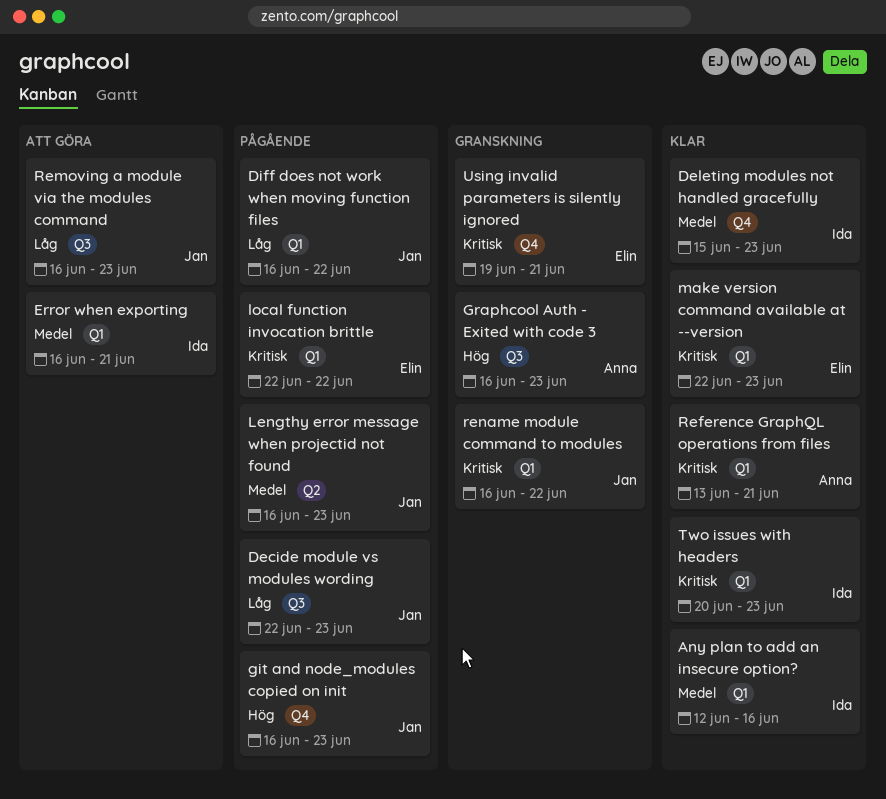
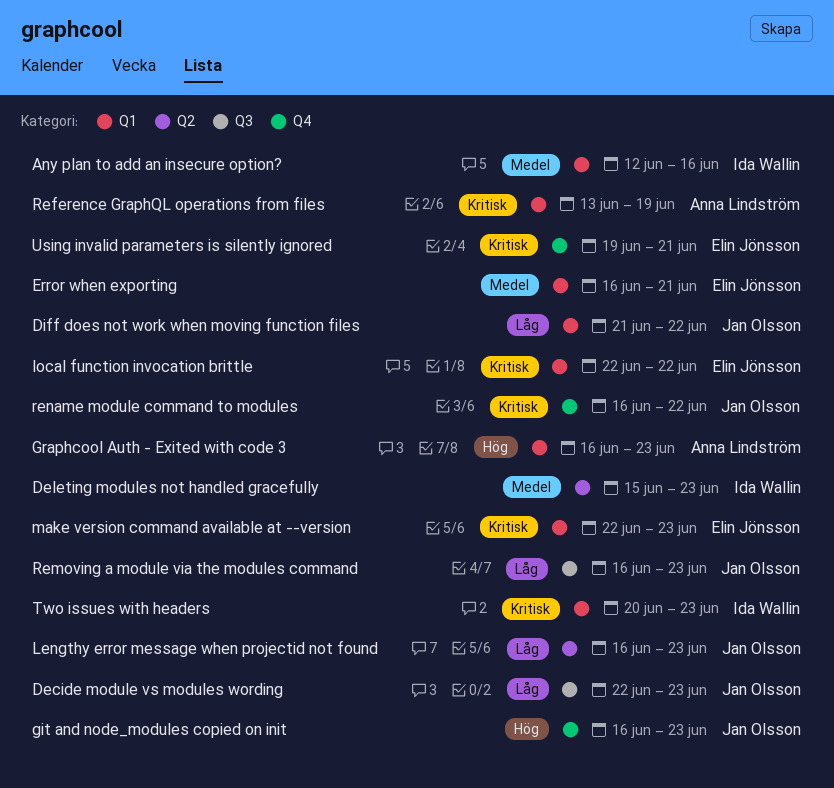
Deleting modules not handled gracefully, label: Q4 -> Q2
Diff does not work when moving function files, start: Jun 16 -> Jun 21
Error when exporting, owner: Ida Wallin -> Elin Jönsson
Graphcool Auth - Exited with code 3, label: Q3 -> Q1
Lengthy error message when projectid not found, priority: Medel -> Låg
Reference GraphQL operations from files, due: Jun 21 -> Jun 19
rename module command to modules, label: Q1 -> Q4

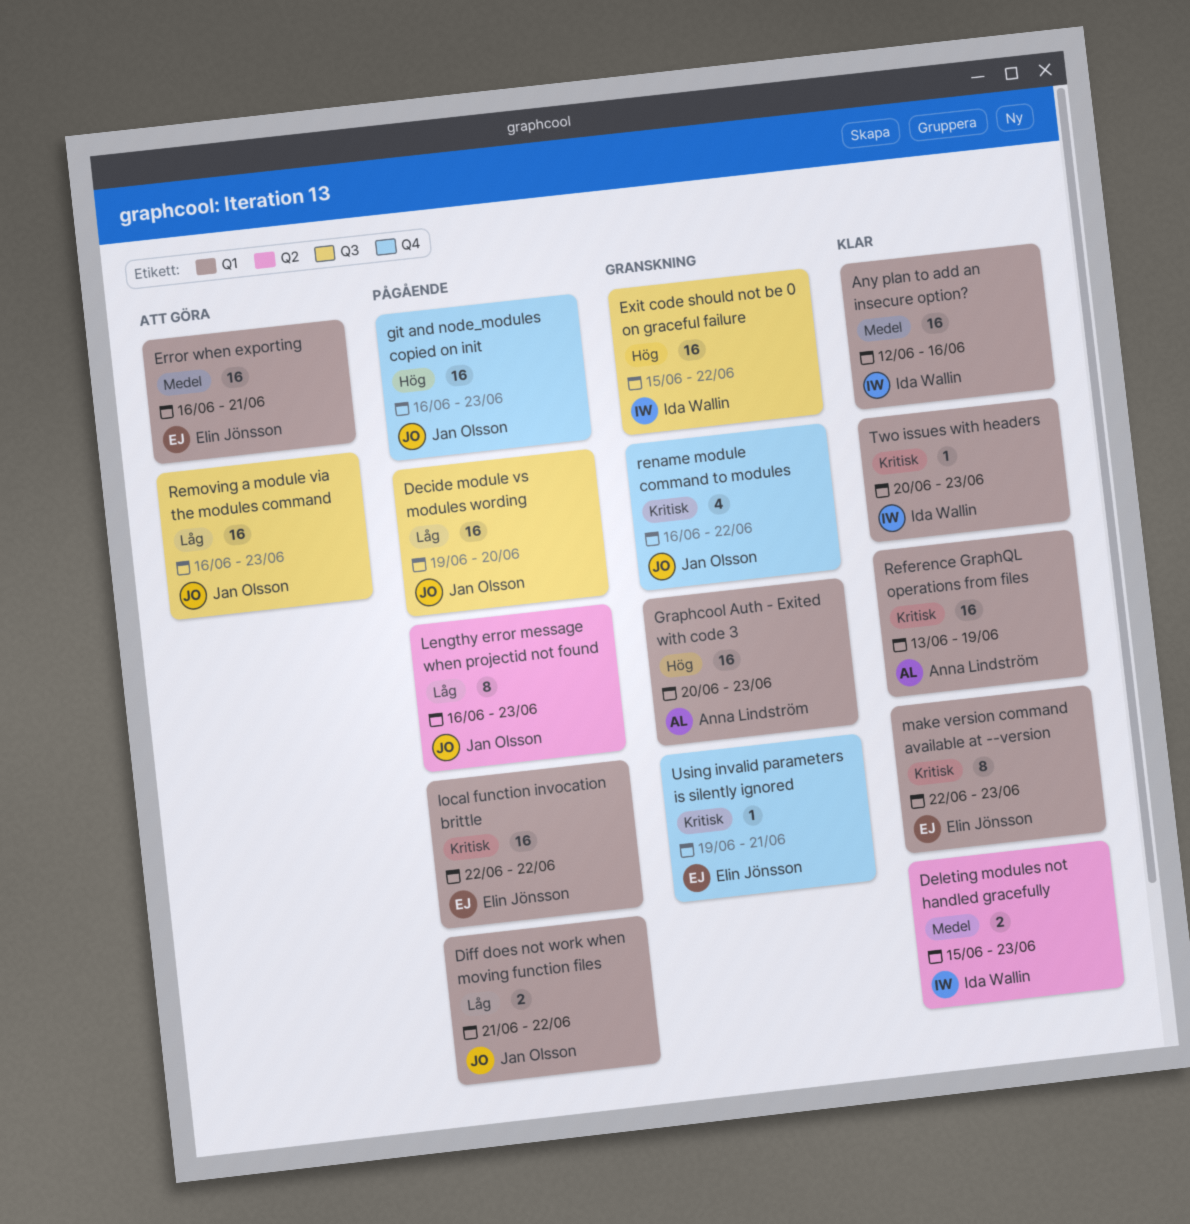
Decide module vs modules wording, start: Jun 22 -> Jun 19
Decide module vs modules wording, due: Jun 23 -> Jun 20
Exit code should not be 0 on graceful failure: none -> present
Graphcool Auth - Exited with code 3, start: Jun 16 -> Jun 20

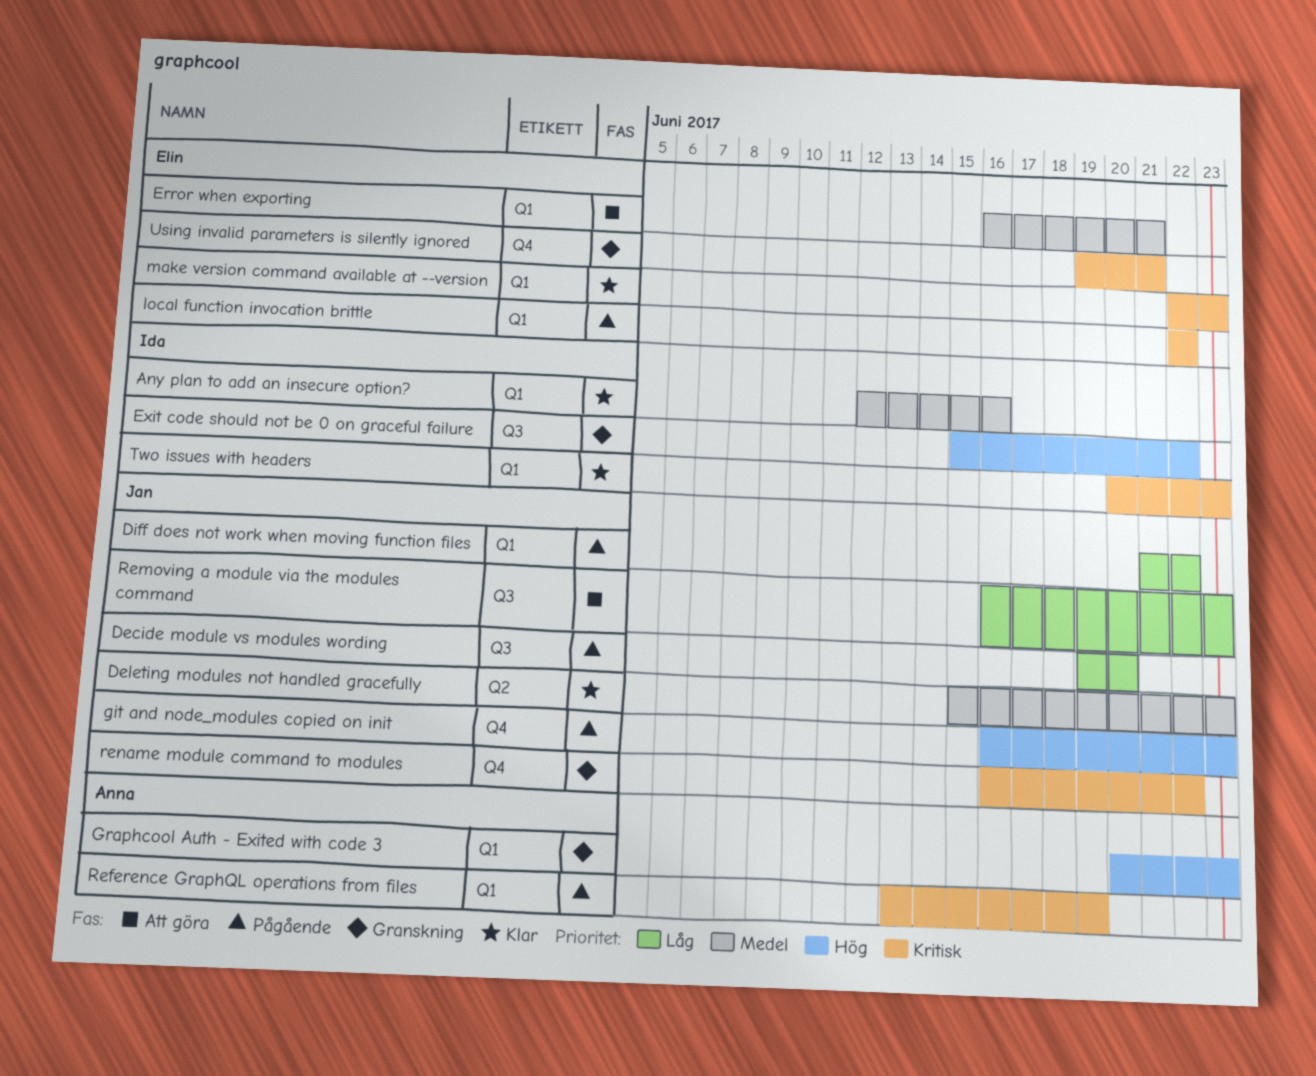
Deleting modules not handled gracefully, owner: Ida Wallin -> Jan Olsson
Lengthy error message when projectid not found: present -> none
Reference GraphQL operations from files, status: Klar -> Pågående

